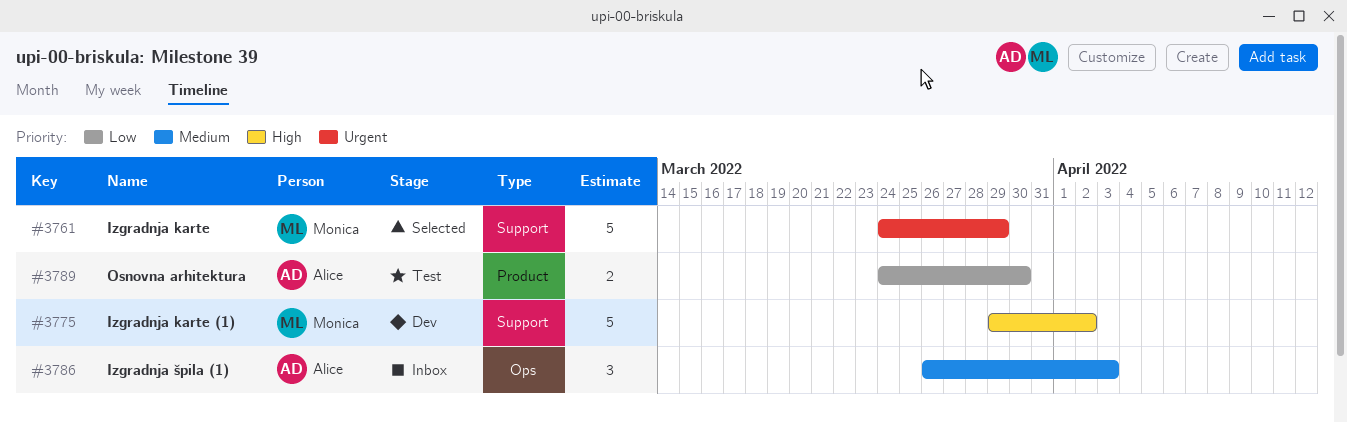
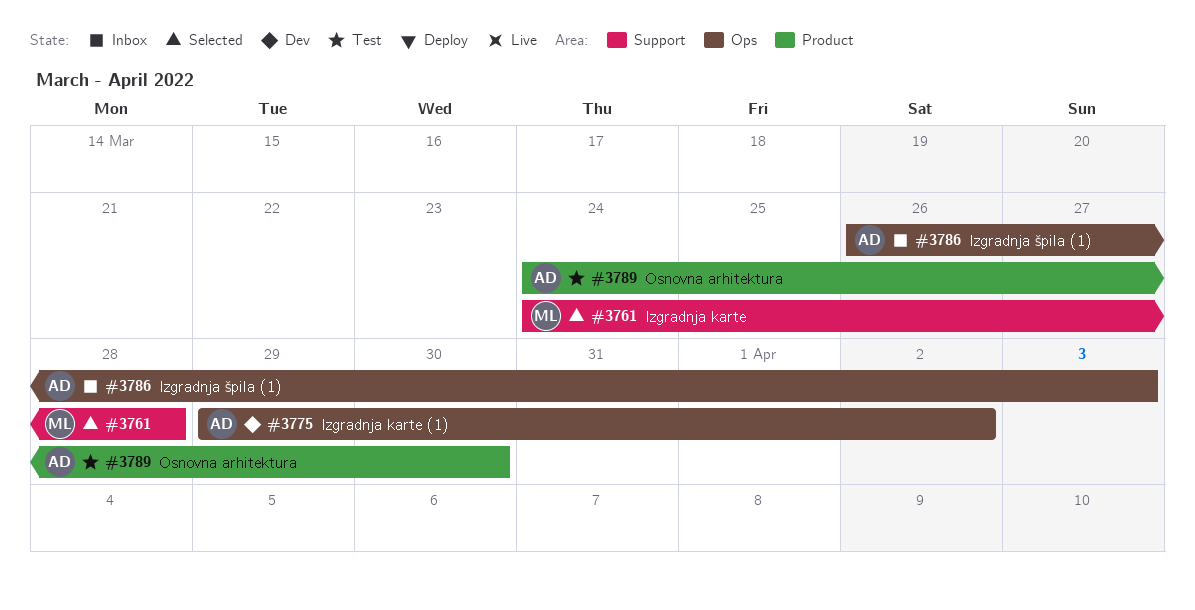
#3761, due: Mar 29 -> Mar 28
#3775, owner: Monica -> Alice
#3775, label: Support -> Ops

